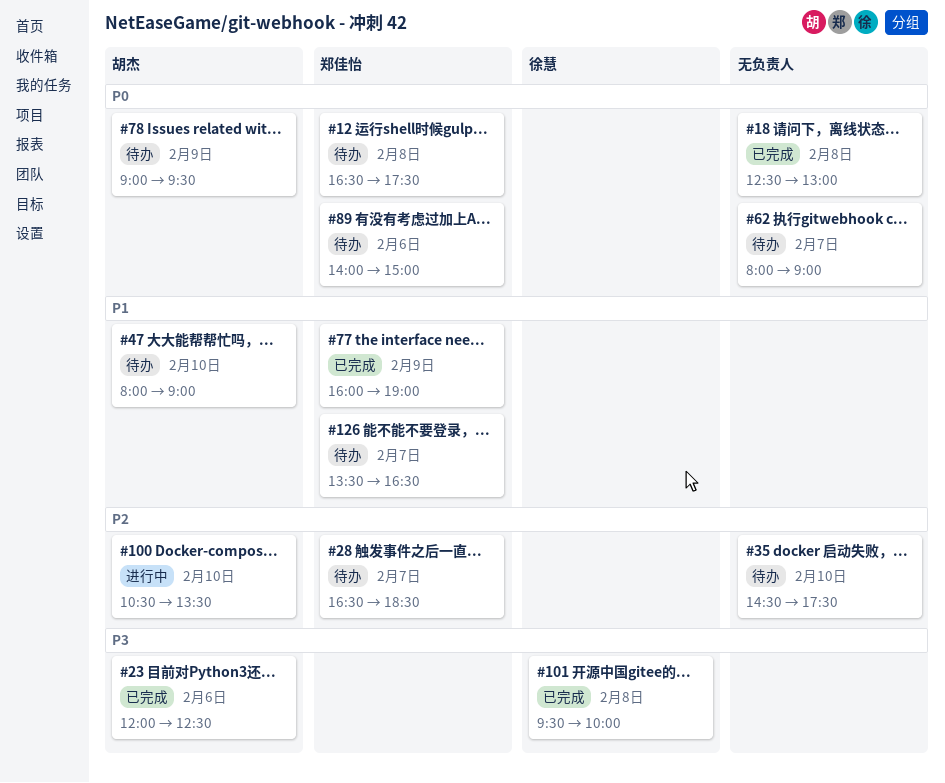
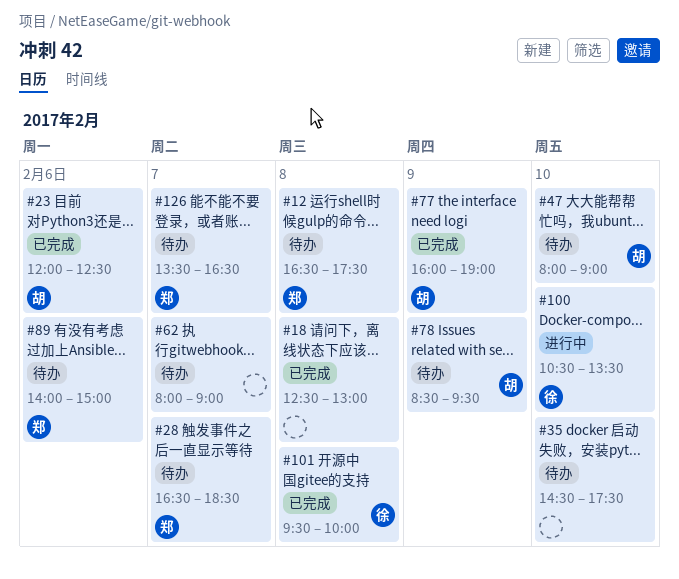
#77, owner: 郑佳怡 -> 胡杰
#78, begins: 09:00 -> 08:30
#100, owner: 胡杰 -> 徐慧

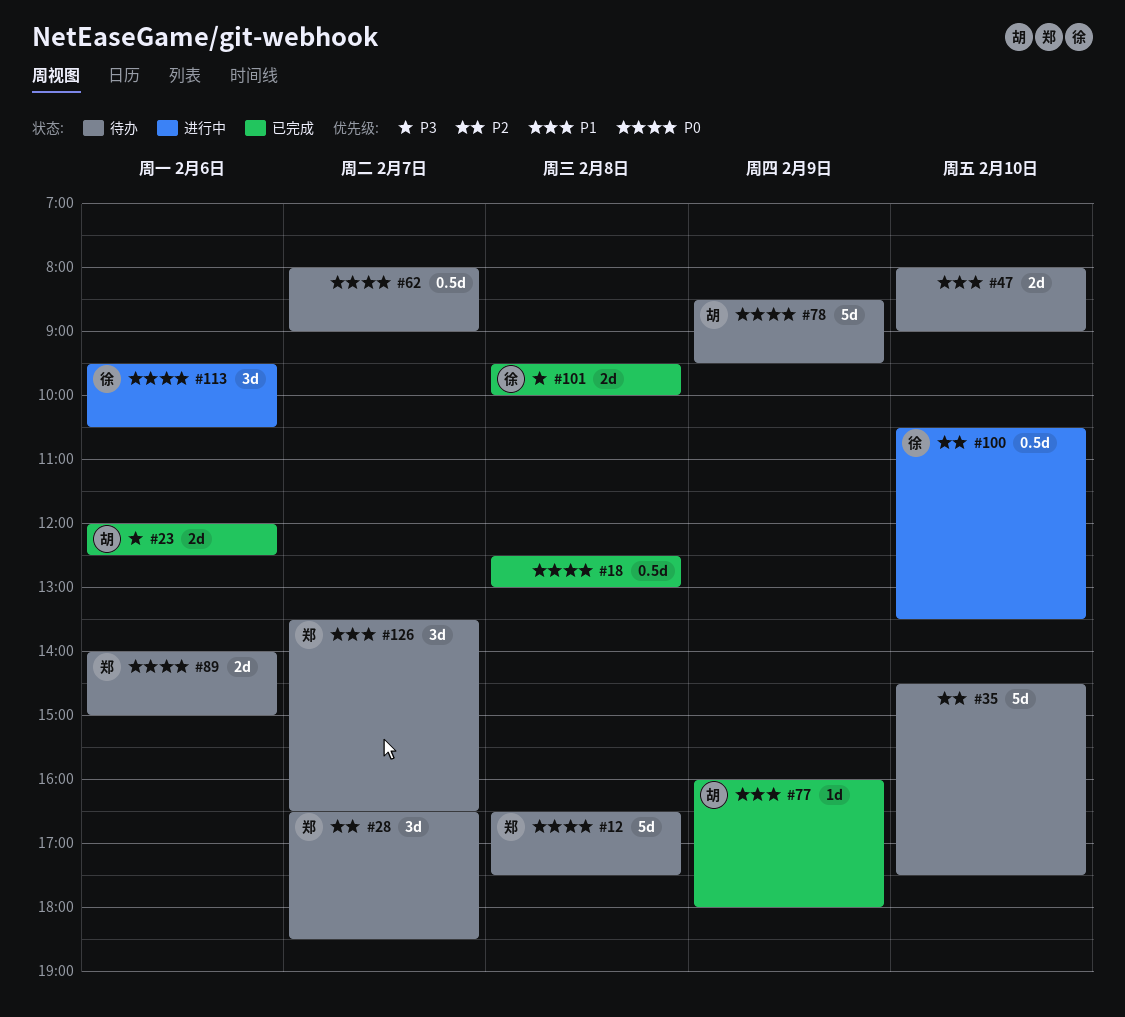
#47, owner: 胡 -> none
#77, ends: 19:00 -> 18:00
#113: none -> present

